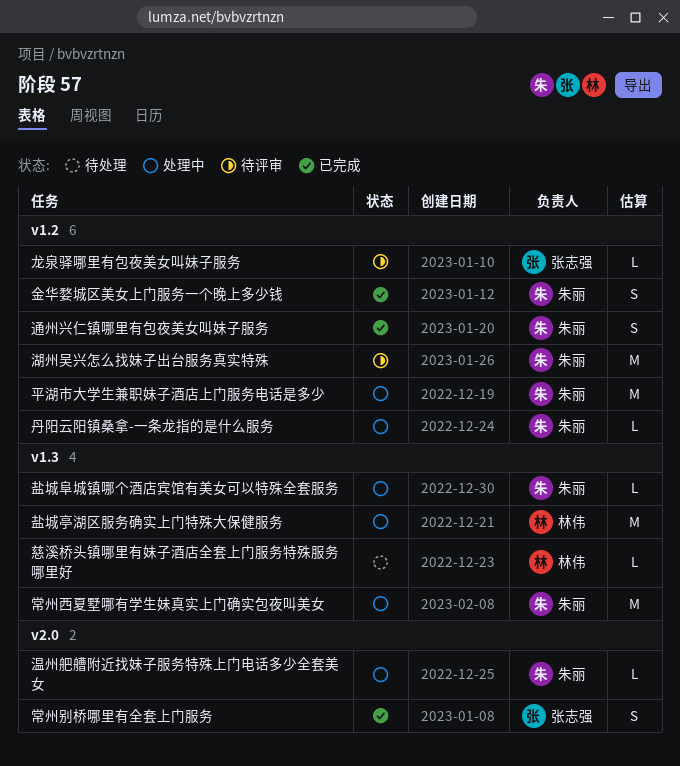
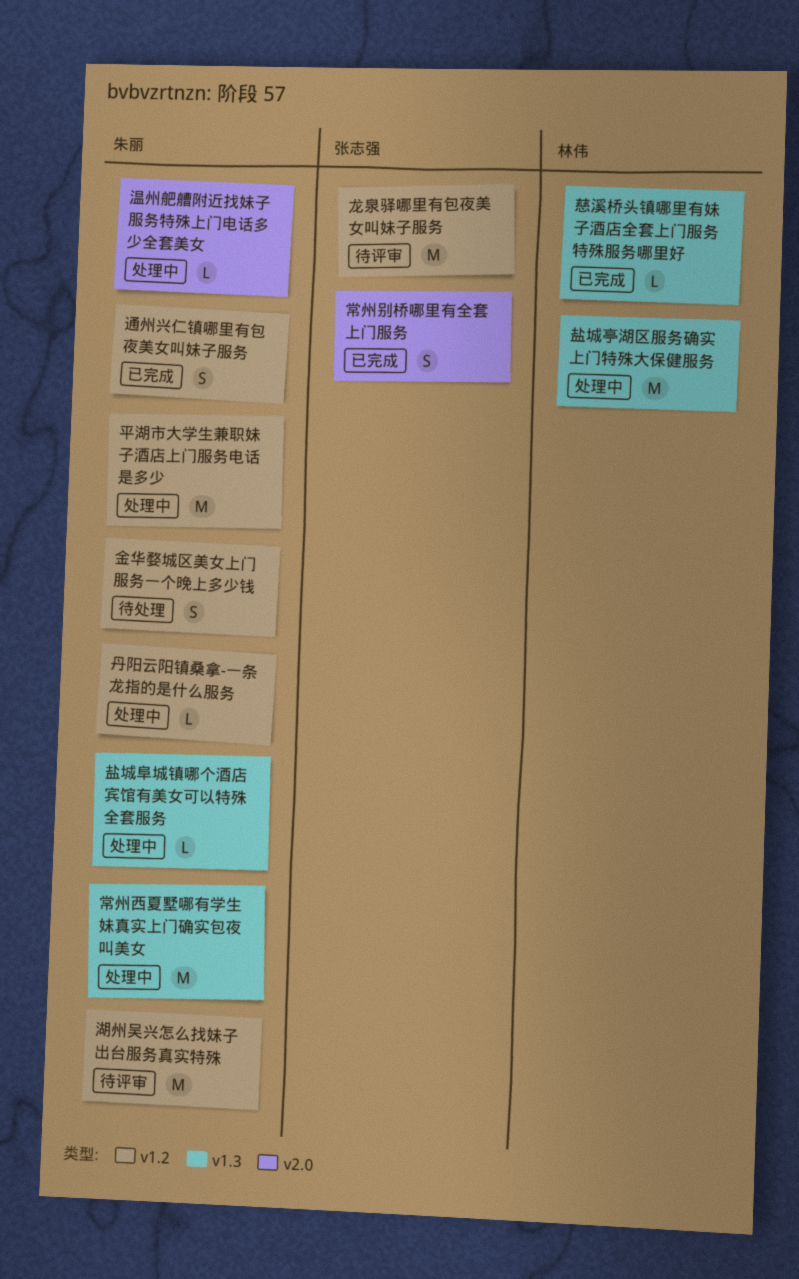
慈溪桥头镇哪里有妹子酒店全套上门服务特殊服务哪里好, status: 待处理 -> 已完成
金华婺城区美女上门服务一个晚上多少钱, status: 已完成 -> 待处理
龙泉驿哪里有包夜美女叫妹子服务, estimate: L -> M

